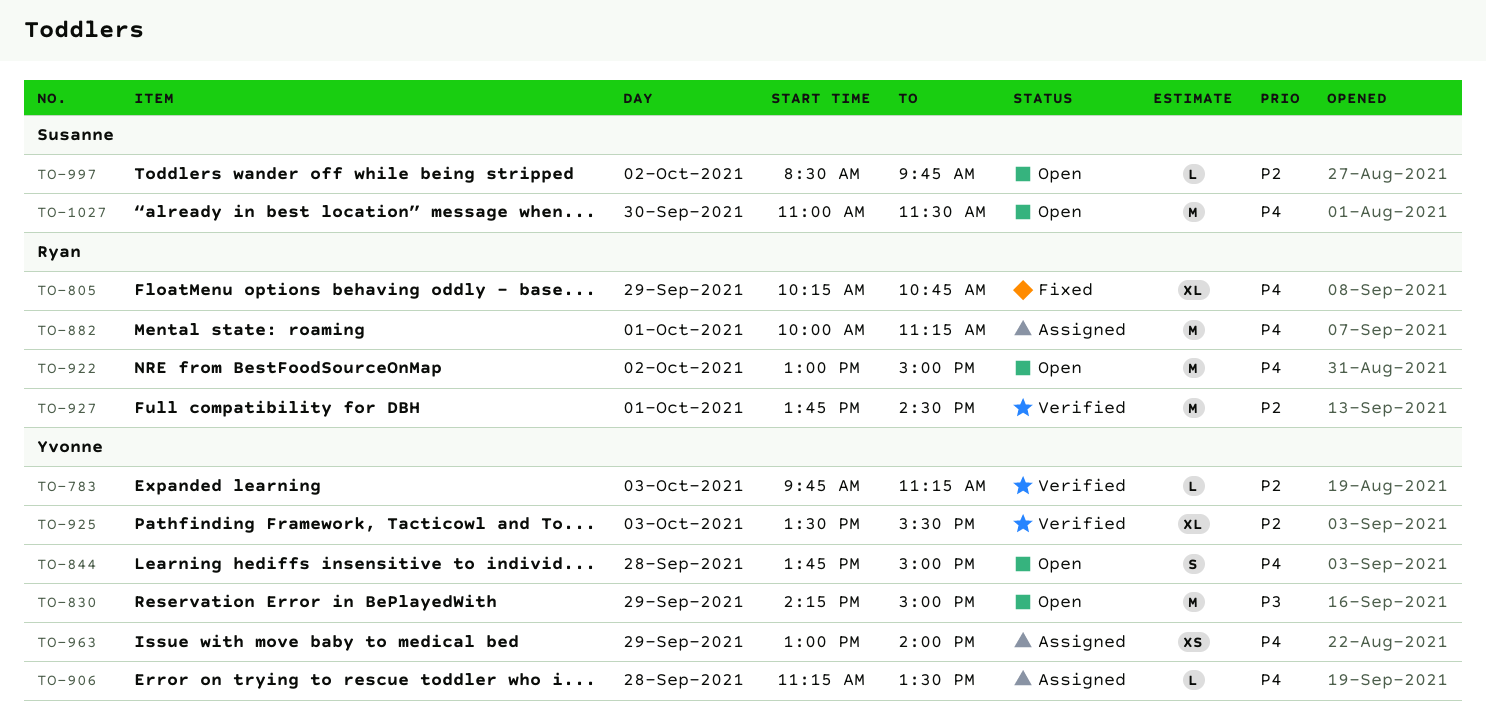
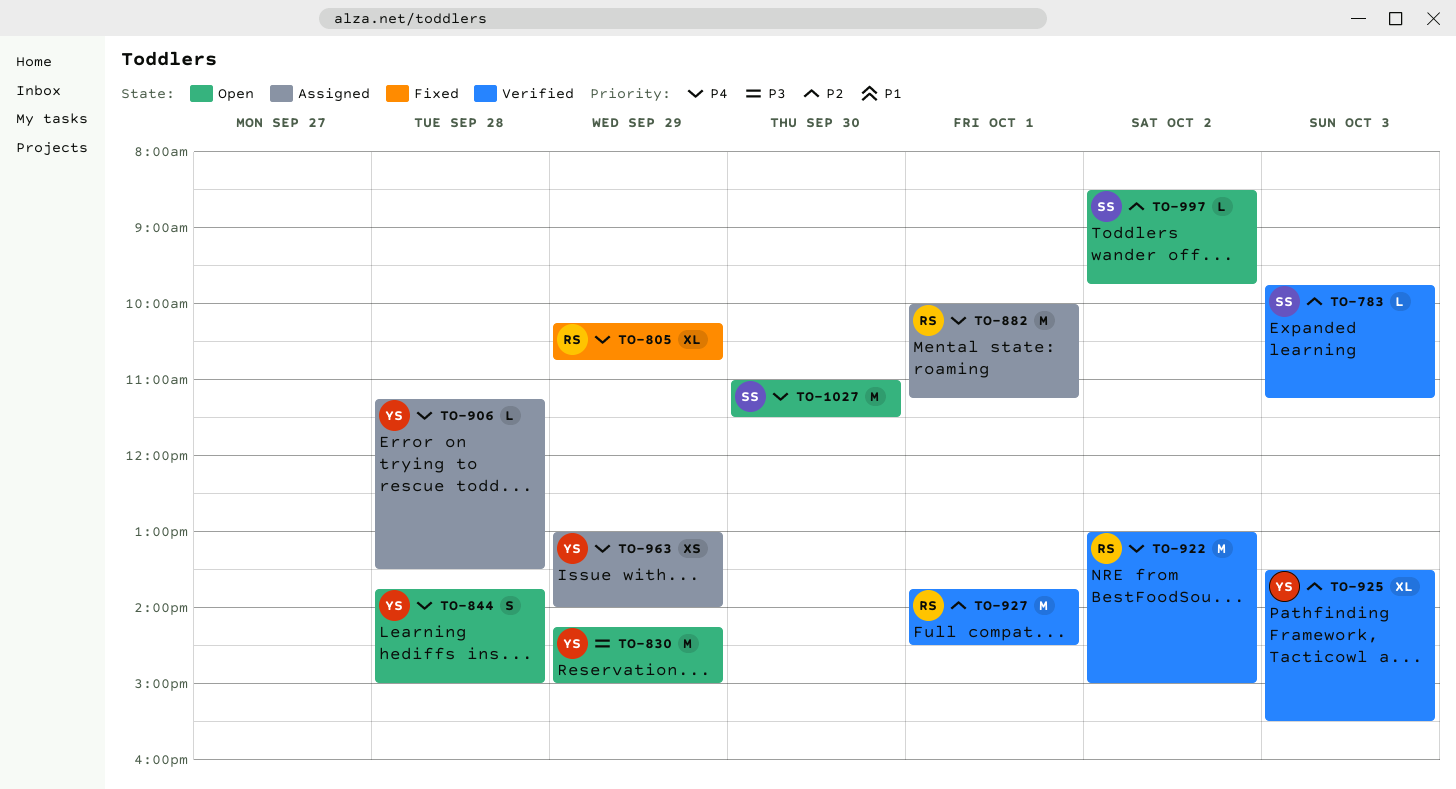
TO-783, owner: Yvonne -> Susanne
TO-922, status: Open -> Verified

